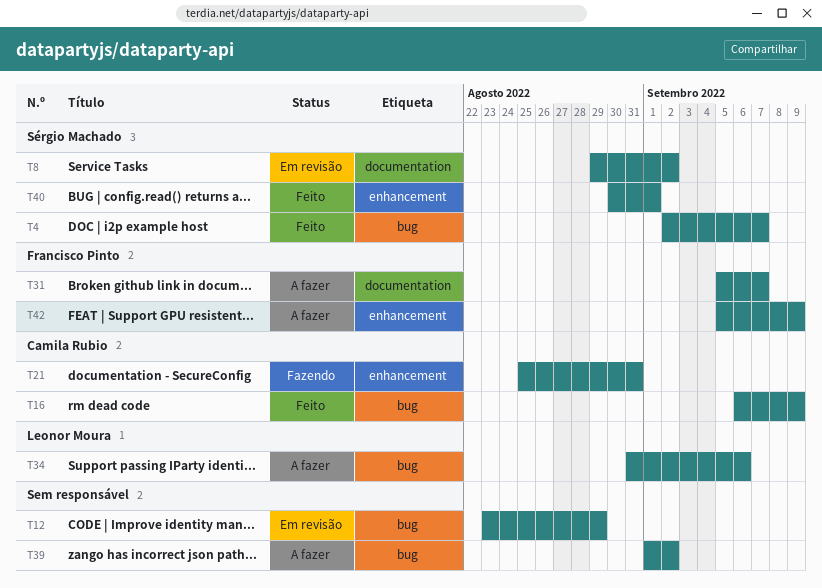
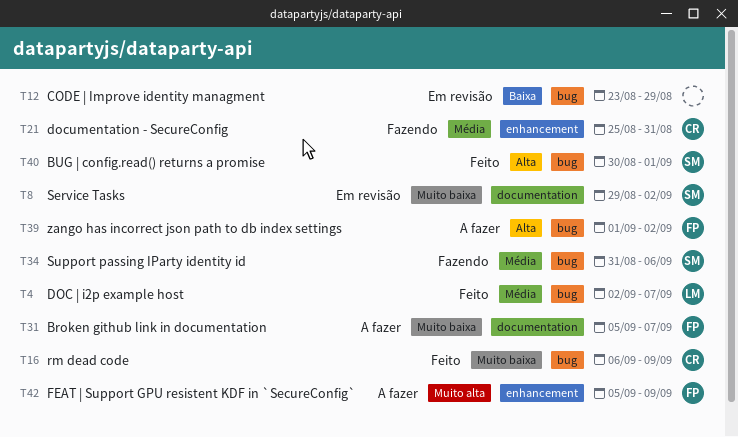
T4, owner: Sérgio Machado -> Leonor Moura
T34, status: A fazer -> Fazendo
T34, owner: Leonor Moura -> Sérgio Machado
T39, owner: none -> Francisco Pinto
T40, label: enhancement -> bug

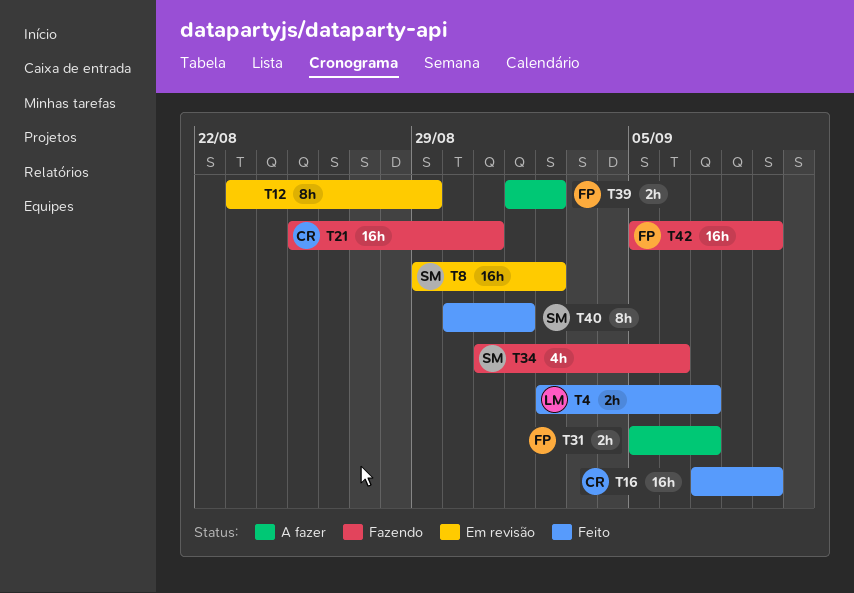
T16, start: Sep 6 -> Sep 7
T42, status: A fazer -> Fazendo

